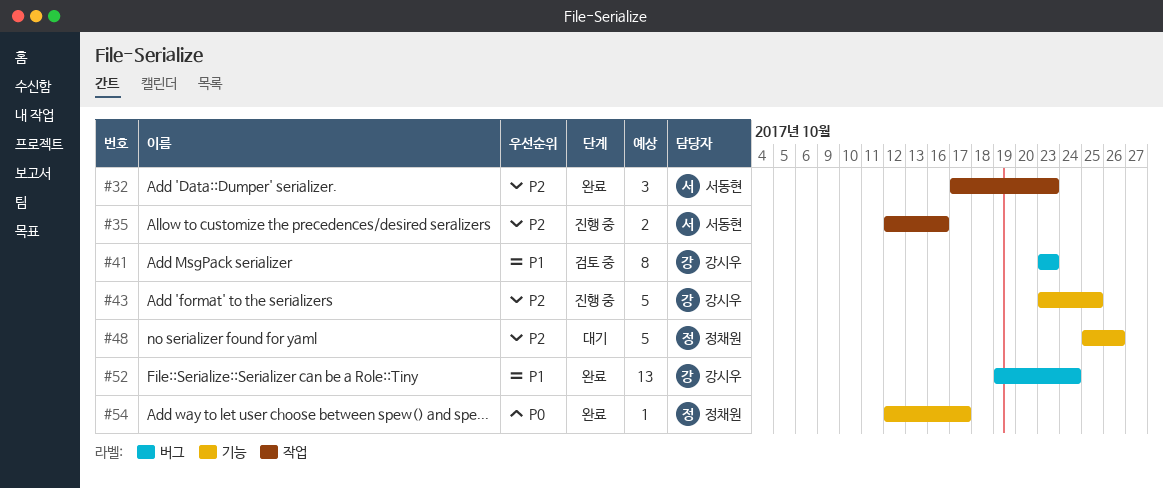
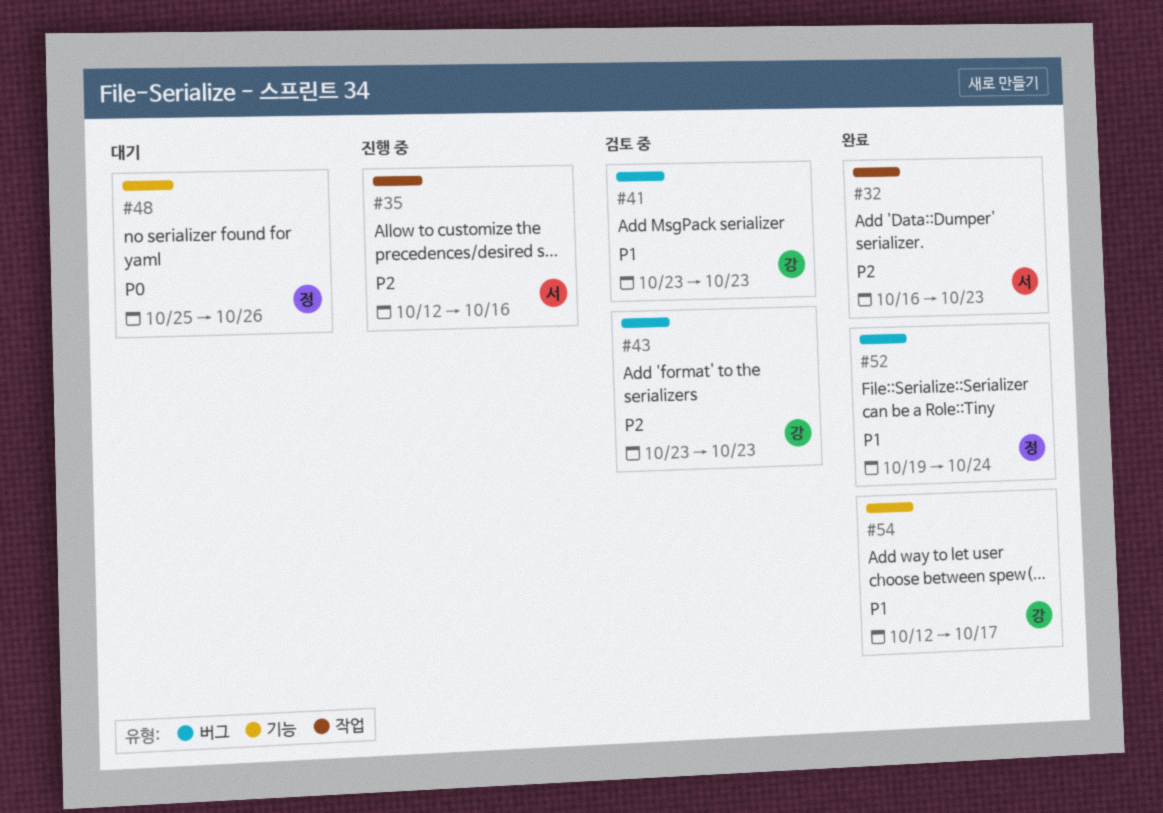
#32, start: Oct 17 -> Oct 16
#43, status: 진행 중 -> 검토 중
#43, label: 기능 -> 버그
#43, due: Oct 25 -> Oct 23
#48, priority: P2 -> P0
#52, owner: 강시우 -> 정채원
#54, owner: 정채원 -> 강시우
#54, priority: P0 -> P1

